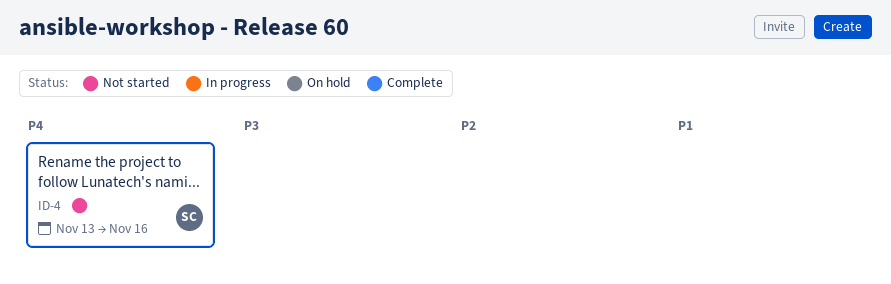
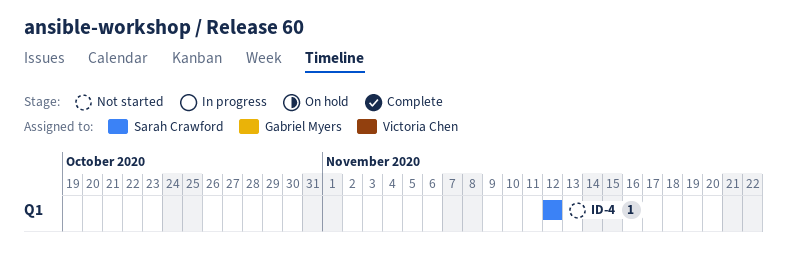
ID-4, start: Nov 13 -> Nov 12
ID-4, due: Nov 16 -> Nov 12

